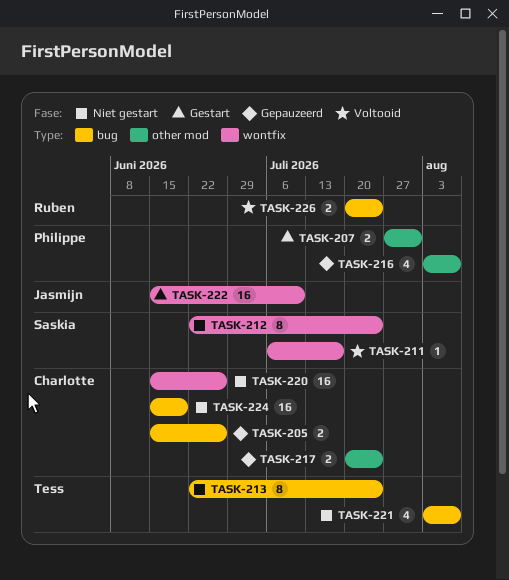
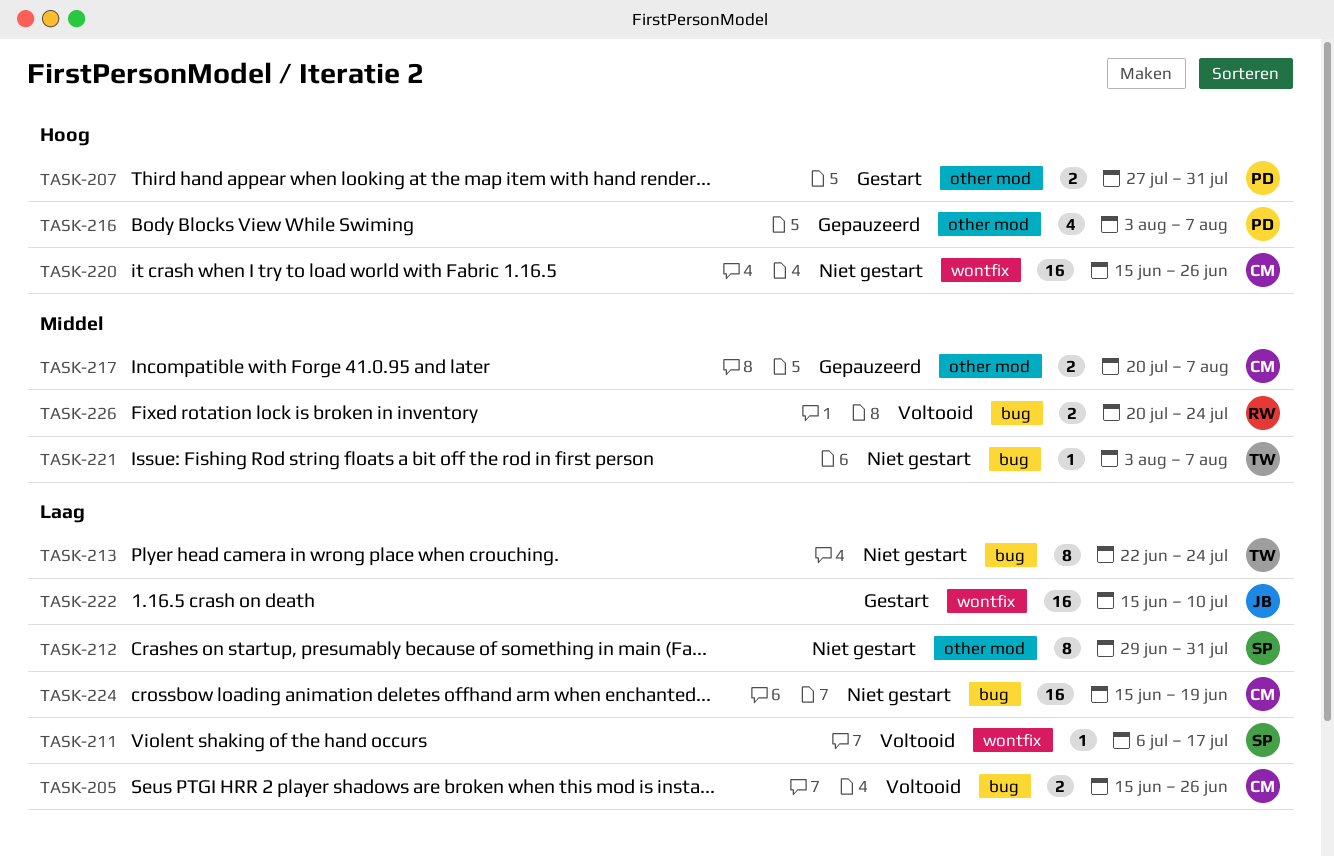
TASK-205, status: Gepauzeerd -> Voltooid
TASK-212, label: wontfix -> other mod
TASK-212, start: Jun 22 -> Jun 29
TASK-212, due: Jul 24 -> Jul 31
TASK-217, due: Jul 24 -> Aug 7
TASK-221, estimate: 4 -> 1

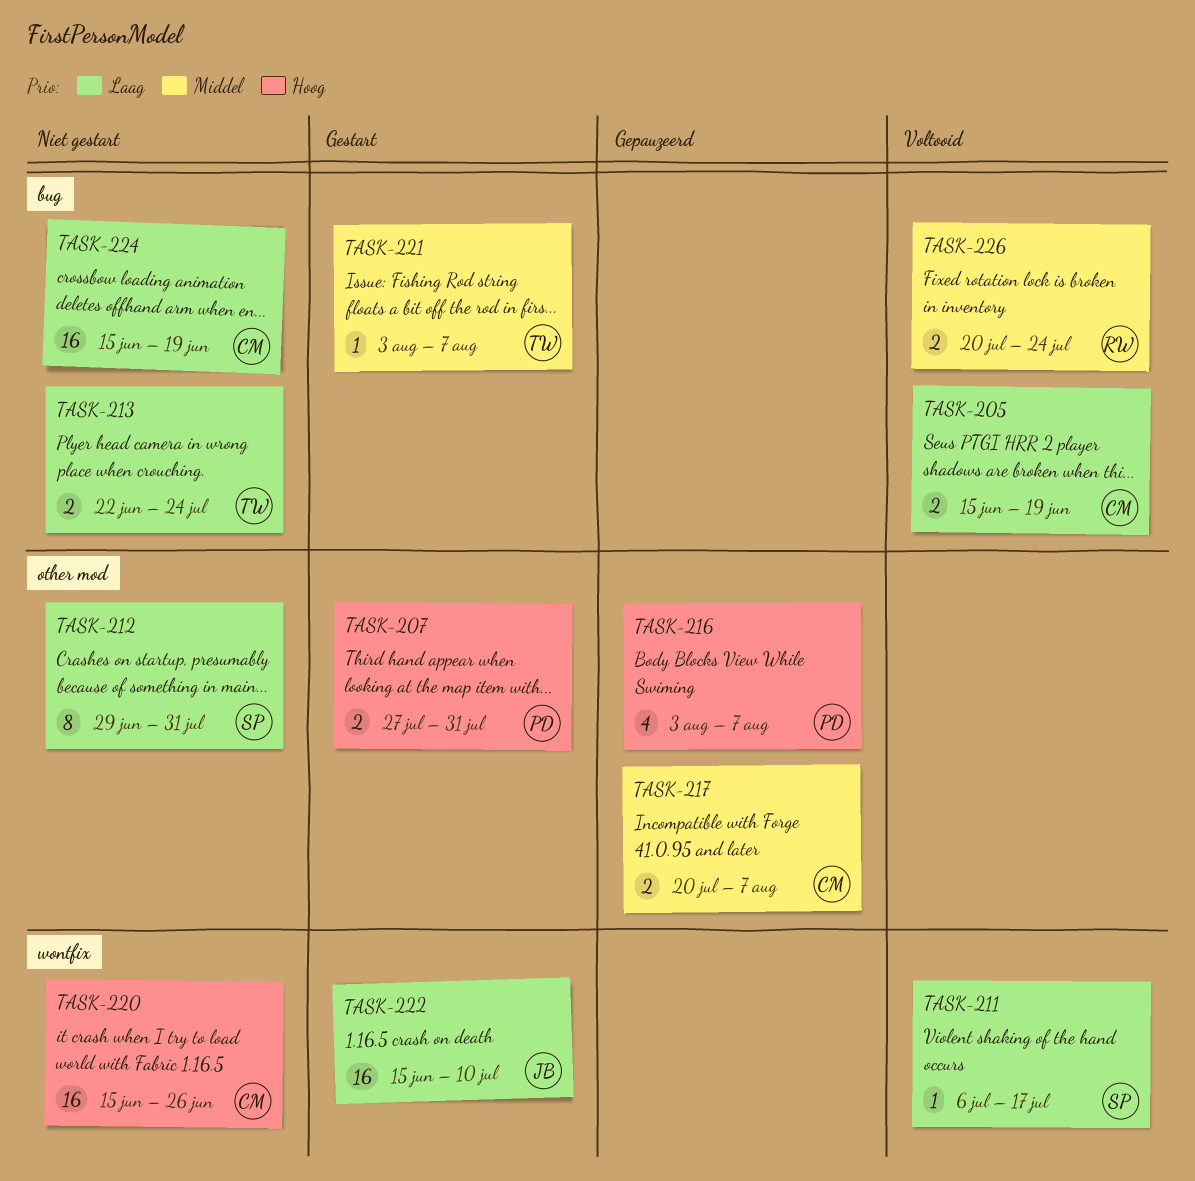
TASK-205, due: Jun 26 -> Jun 19
TASK-213, estimate: 8 -> 2
TASK-221, status: Niet gestart -> Gestart

